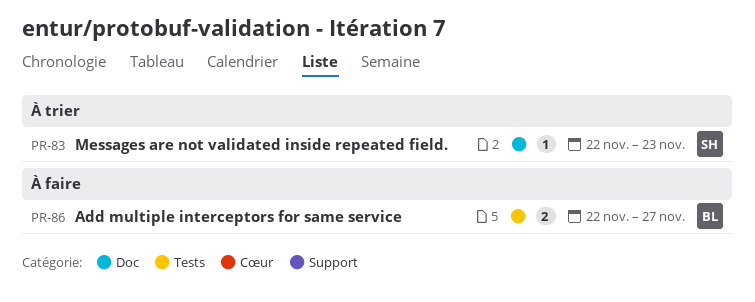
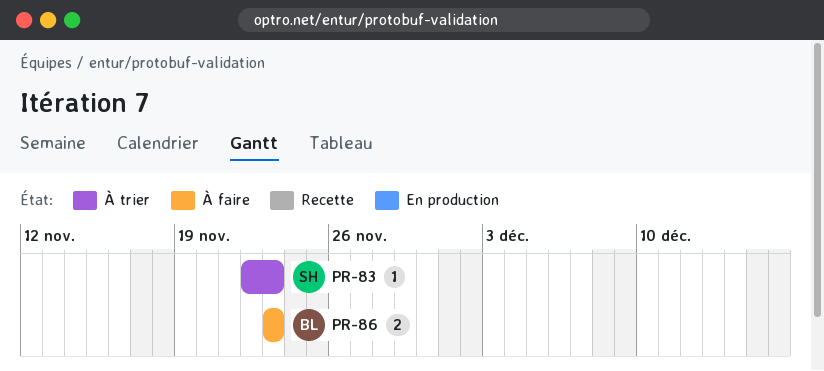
PR-86, start: Nov 22 -> Nov 23
PR-86, due: Nov 27 -> Nov 23

